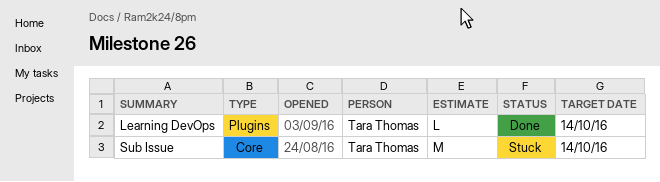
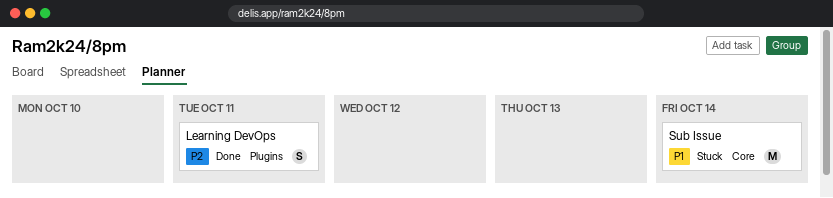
Learning DevOps, estimate: L -> S
Learning DevOps, due: Oct 14 -> Oct 11

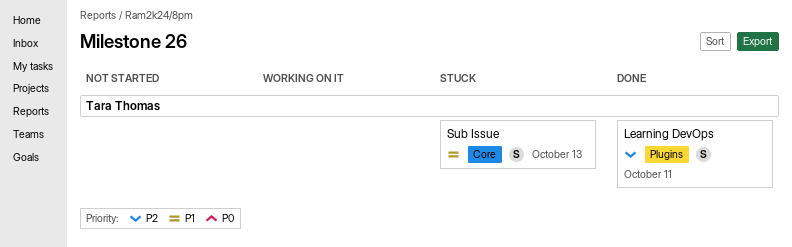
Sub Issue, estimate: M -> S
Sub Issue, due: Oct 14 -> Oct 13

